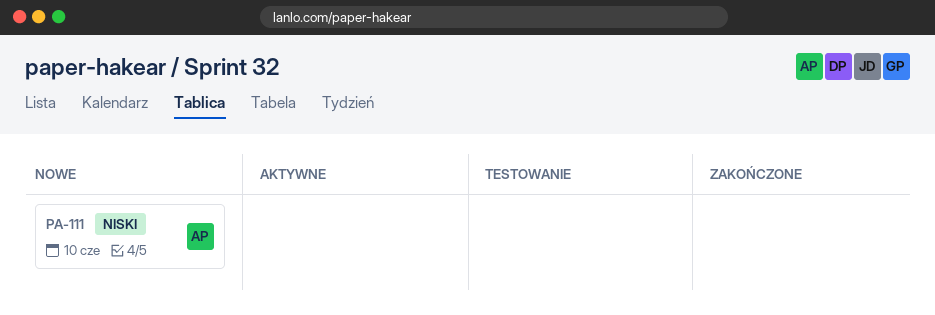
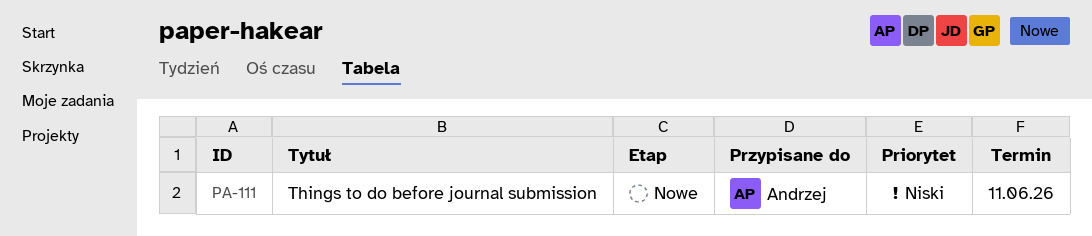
PA-111, due: Jun 10 -> Jun 11

